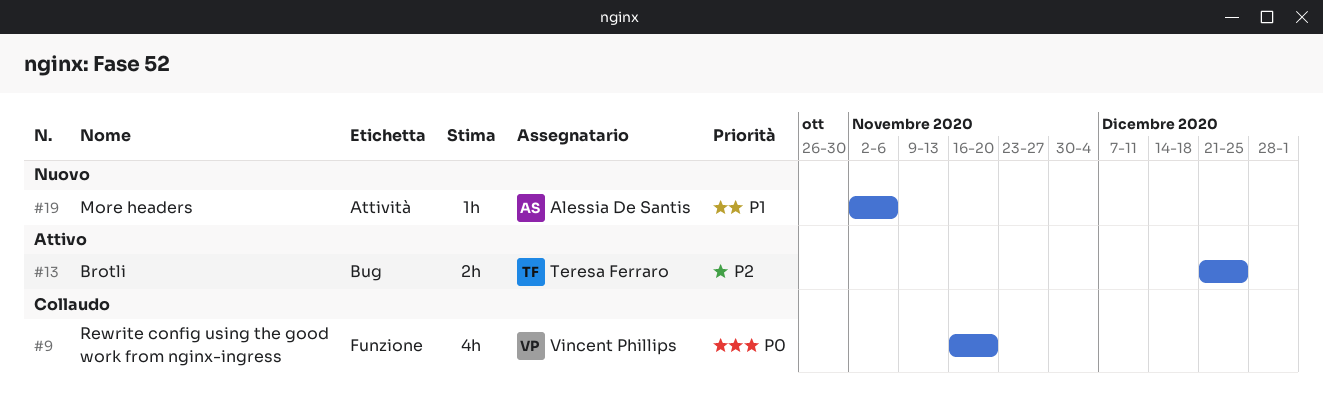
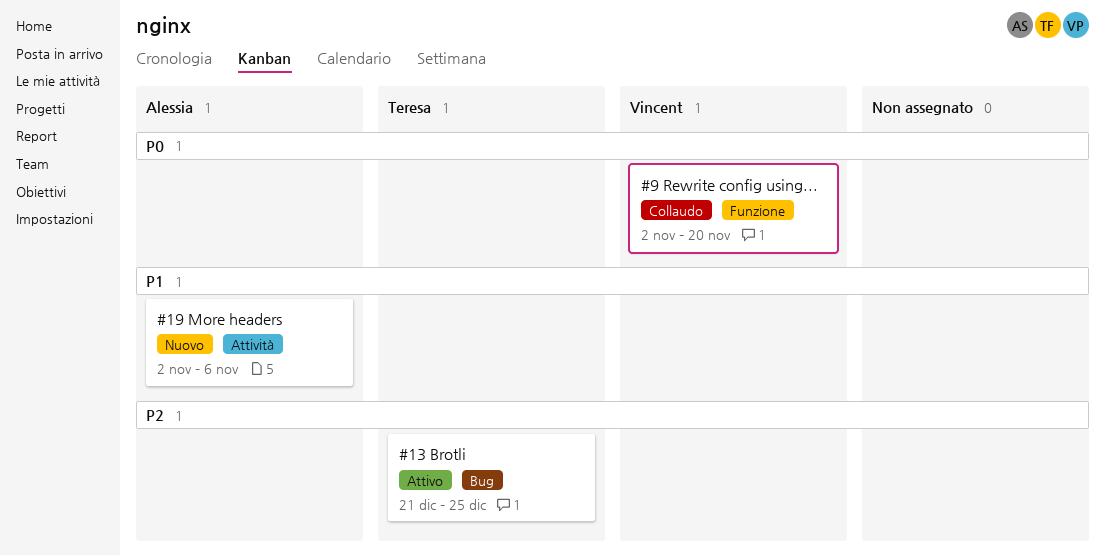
#9, start: Nov 16 -> Nov 2

